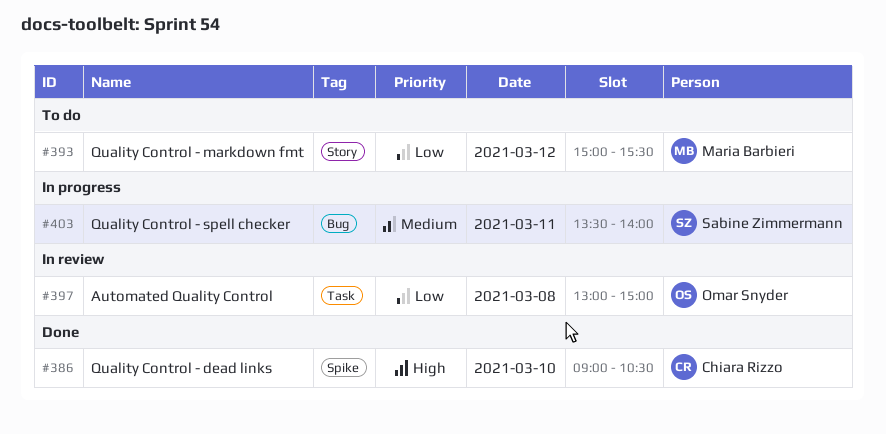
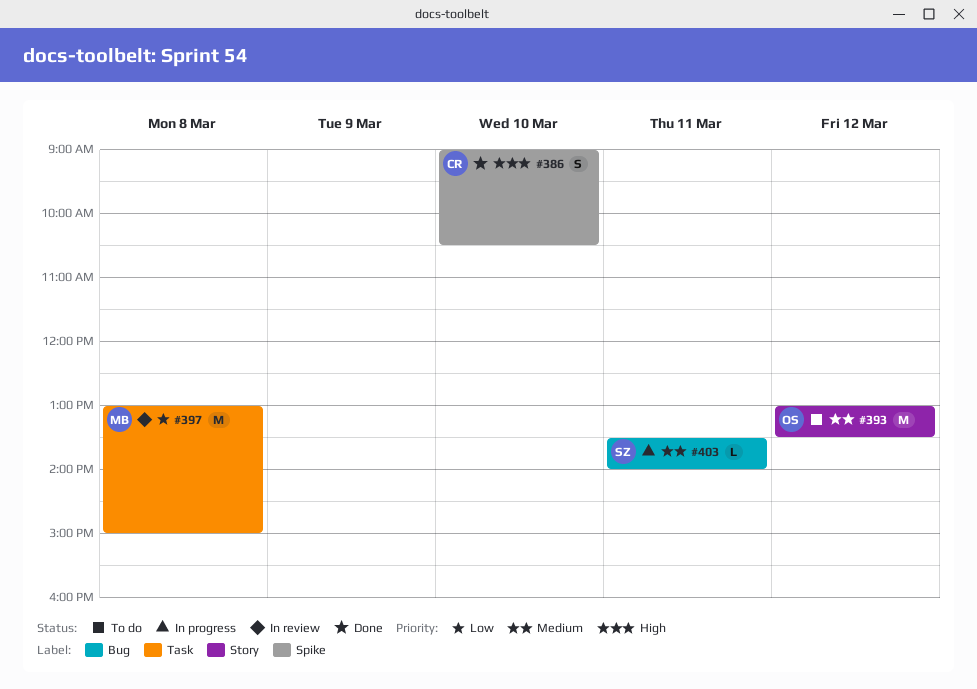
#393, owner: Maria Barbieri -> Omar Snyder
#393, priority: Low -> Medium
#393, begins: 15:00 -> 13:00
#393, ends: 15:30 -> 13:30
#397, owner: Omar Snyder -> Maria Barbieri

